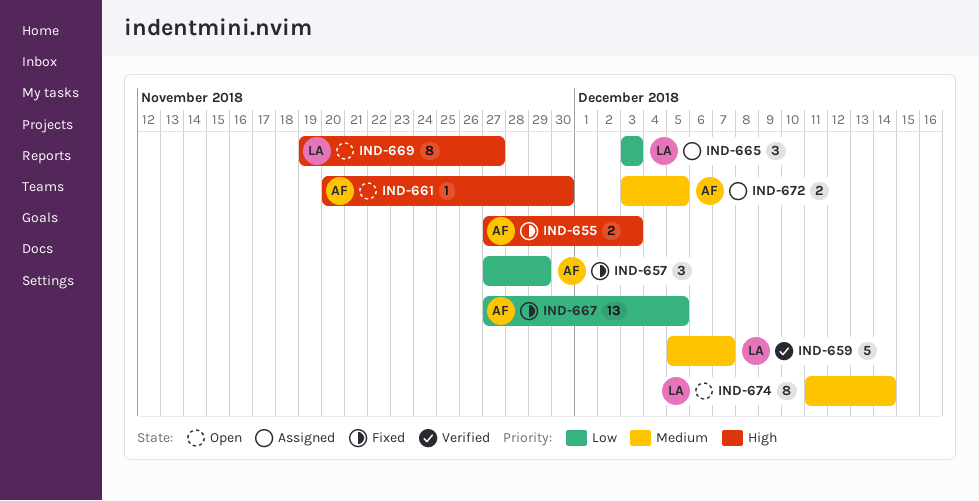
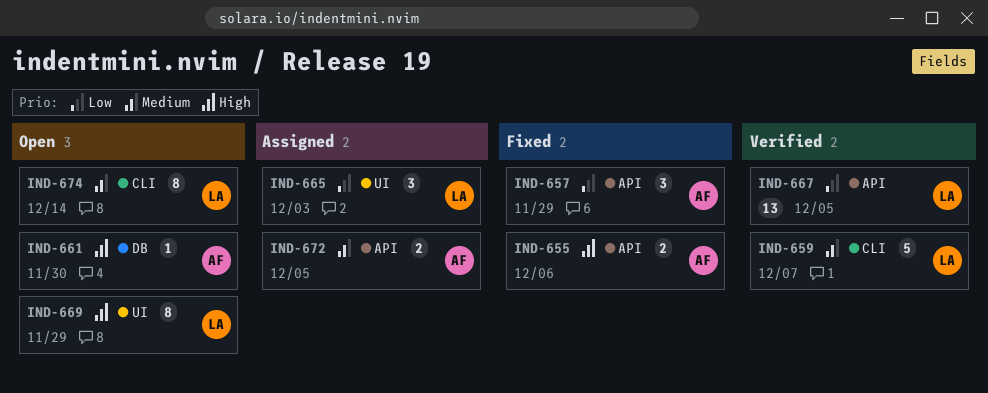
IND-655, due: Dec 3 -> Dec 6
IND-667, status: Fixed -> Verified
IND-667, owner: AF -> LA
IND-669, due: Nov 27 -> Nov 29

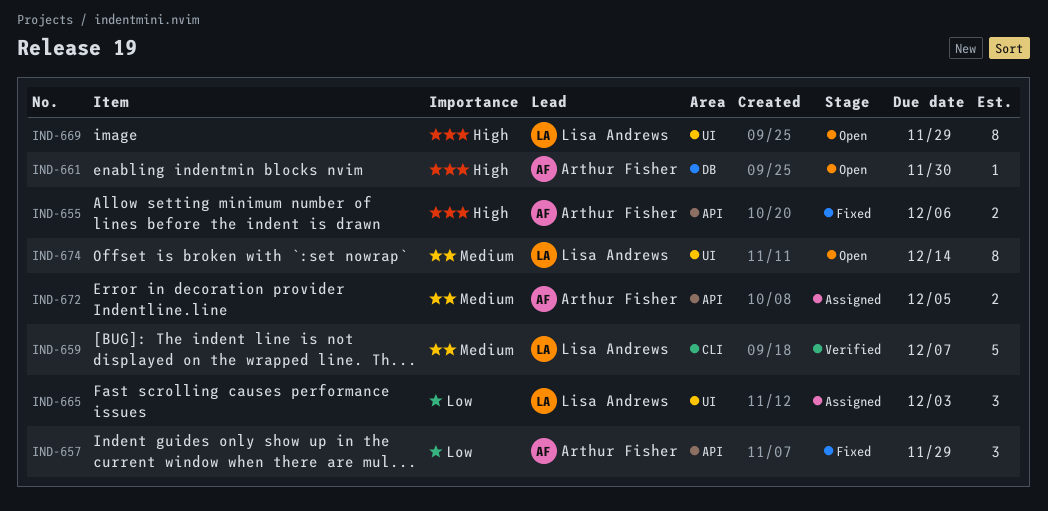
IND-667: present -> none
IND-674, label: CLI -> UI

